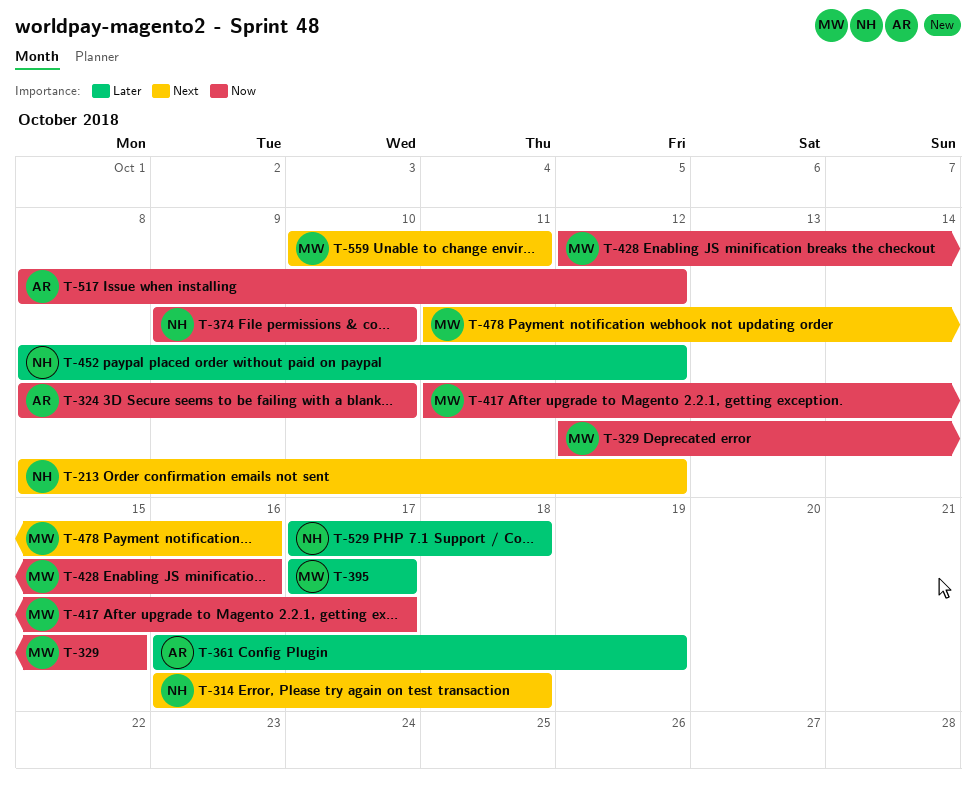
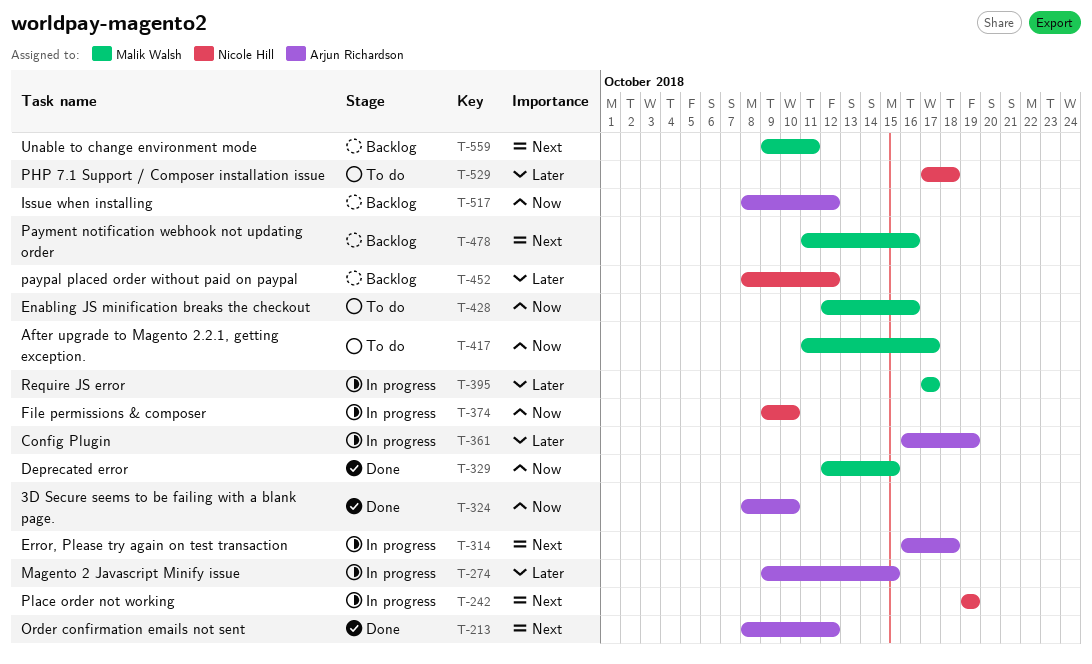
T-213, owner: Nicole Hill -> Arjun Richardson
T-242: none -> present
T-274: none -> present
T-314, owner: Nicole Hill -> Arjun Richardson
T-559, start: Oct 10 -> Oct 9

